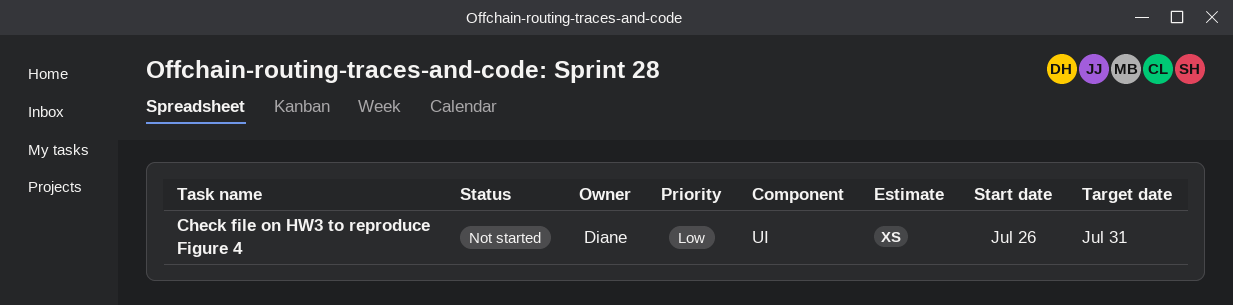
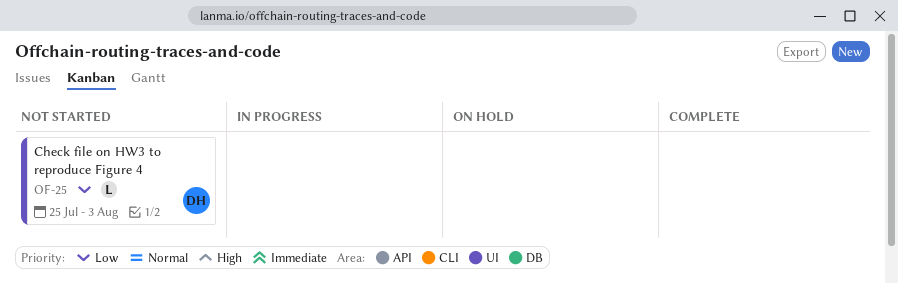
Check file on HW3 to reproduce Figure 4, estimate: XS -> L
Check file on HW3 to reproduce Figure 4, start: Jul 26 -> Jul 25
Check file on HW3 to reproduce Figure 4, due: Jul 31 -> Aug 3

